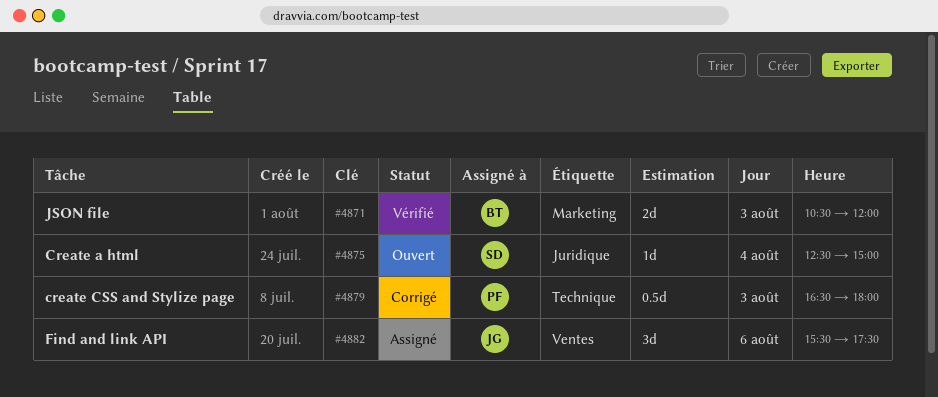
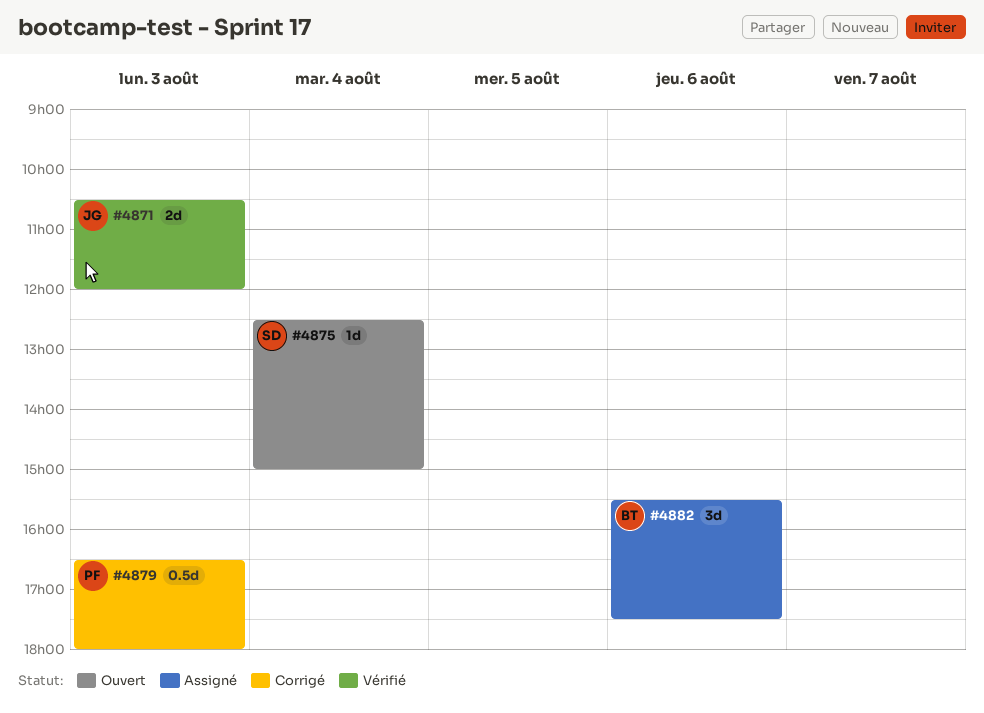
#4871, owner: BT -> JG
#4882, owner: JG -> BT

